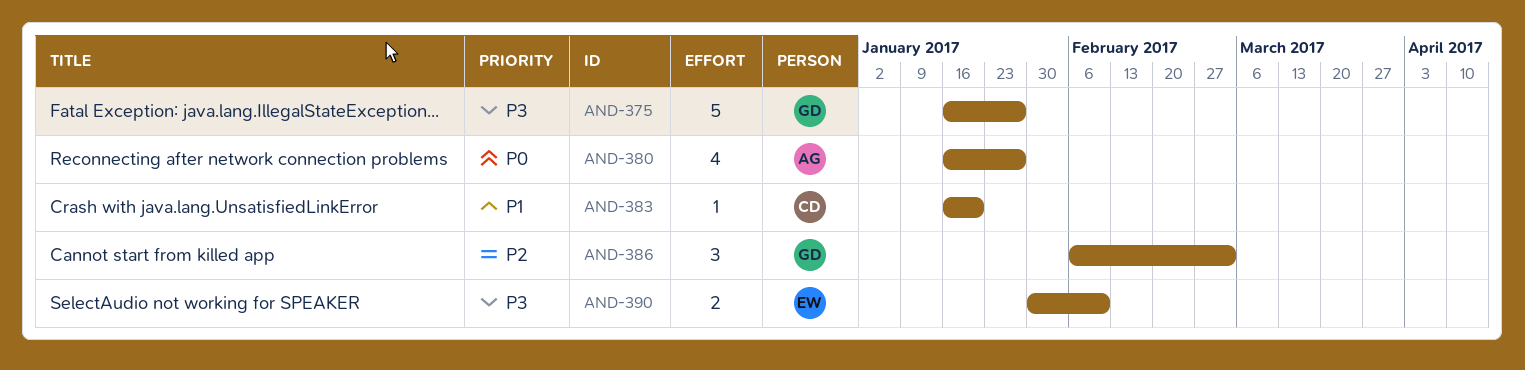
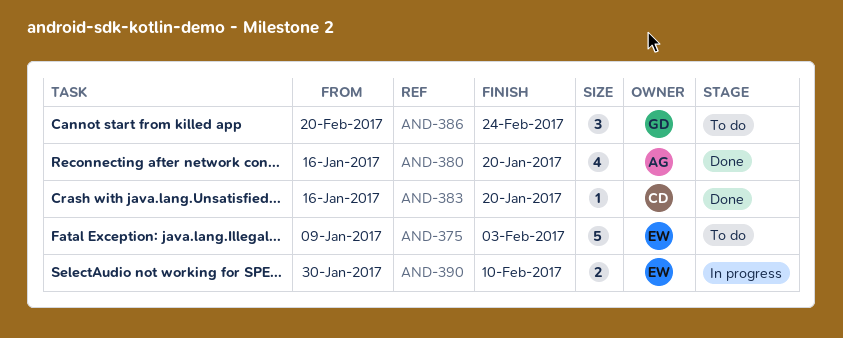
AND-375, owner: GD -> EW
AND-375, start: Jan 16 -> Jan 9
AND-375, due: Jan 27 -> Feb 3
AND-380, due: Jan 27 -> Jan 20
AND-386, start: Feb 6 -> Feb 20
AND-386, due: Mar 3 -> Feb 24

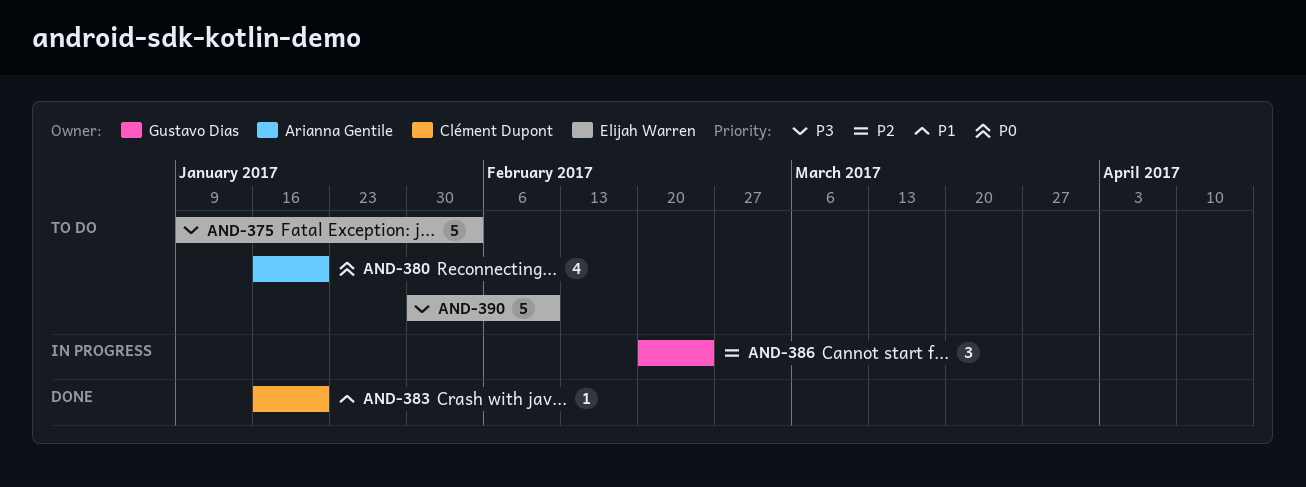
AND-380, status: Done -> To do
AND-386, status: To do -> In progress
AND-390, status: In progress -> To do
AND-390, estimate: 2 -> 5

